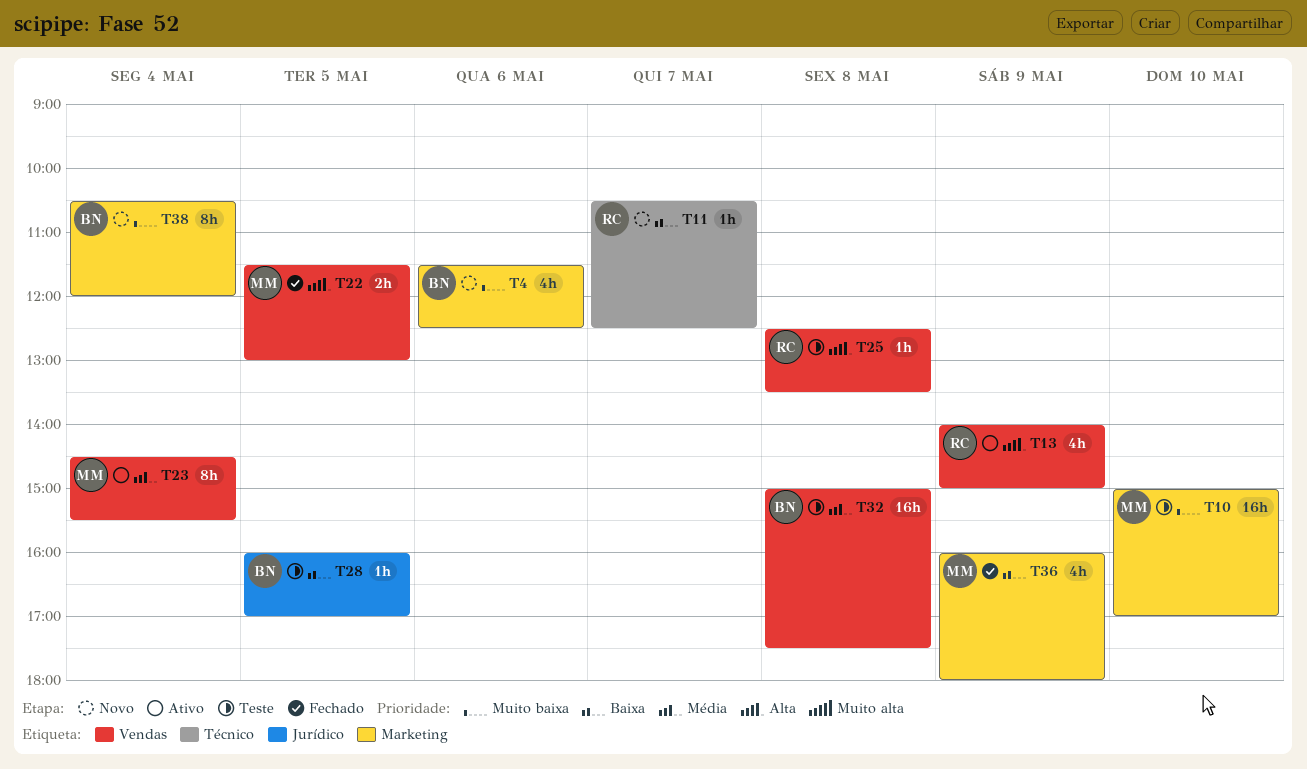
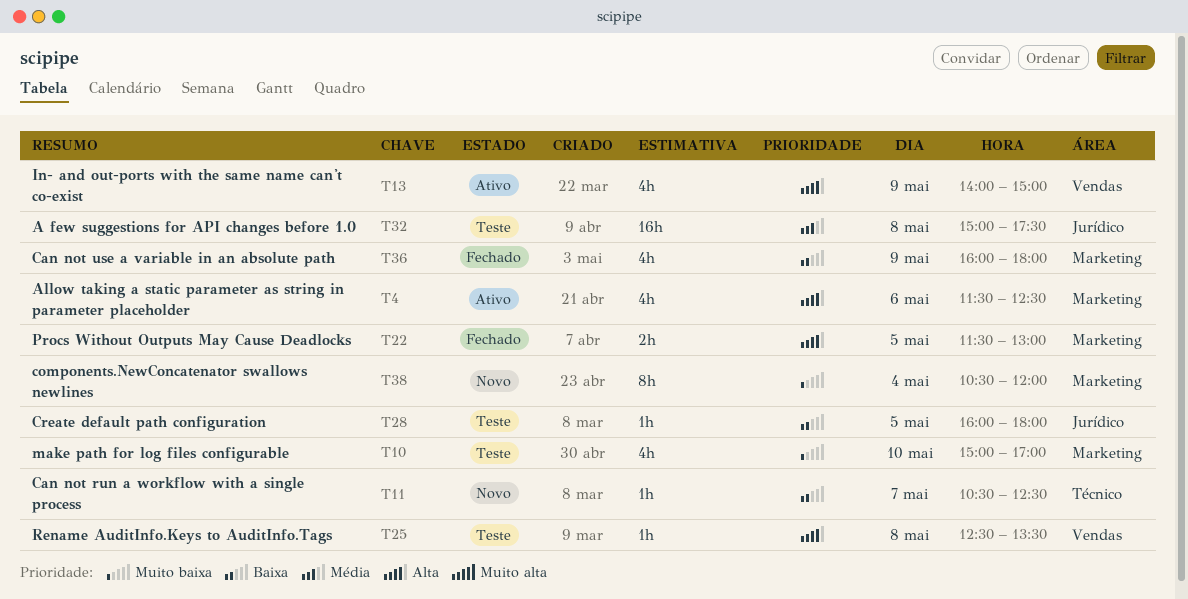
T4, status: Novo -> Ativo
T4, priority: Muito baixa -> Alta
T10, estimate: 16h -> 4h
T22, label: Vendas -> Marketing
T23: present -> none
T28, ends: 17:00 -> 18:00
T32, label: Vendas -> Jurídico

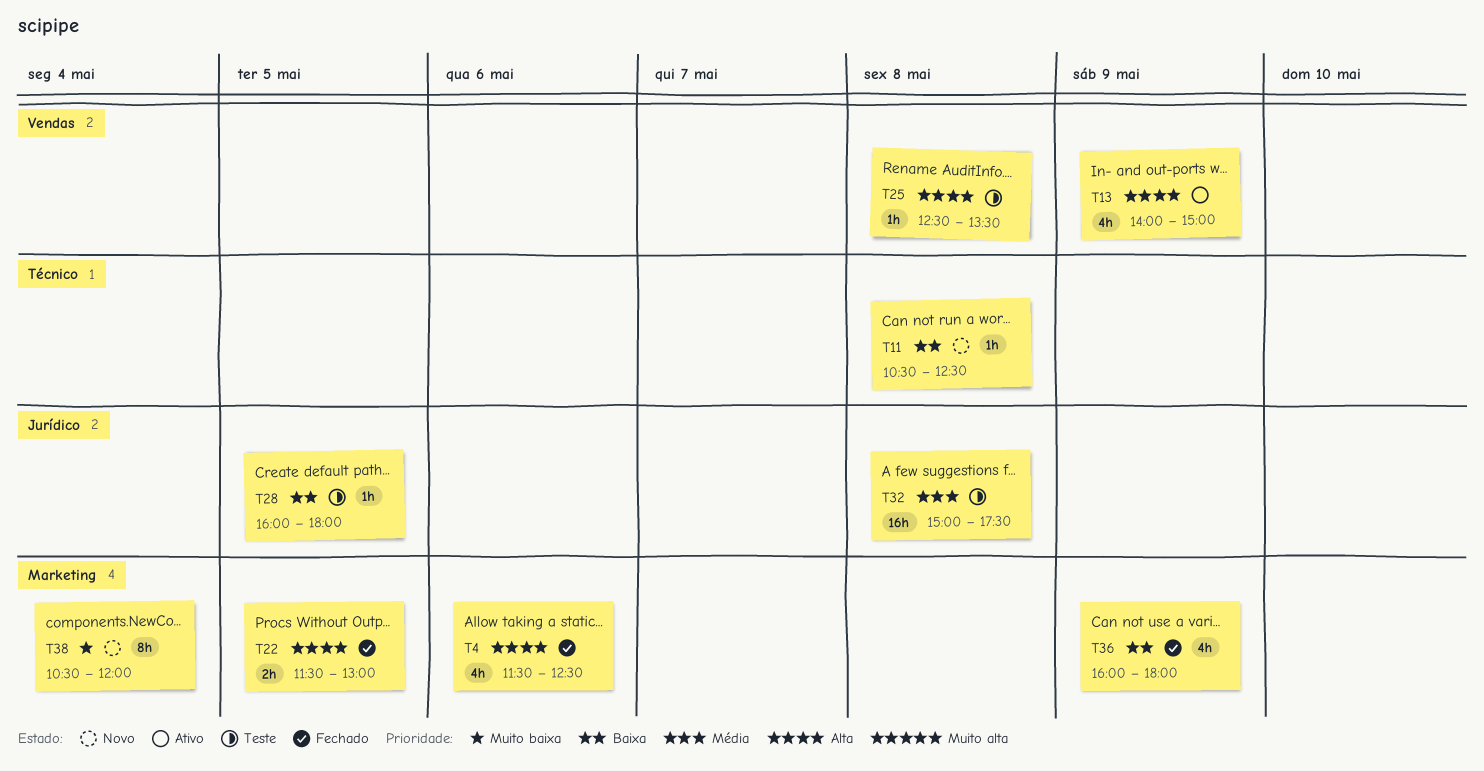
T4, status: Ativo -> Fechado
T10: present -> none
T11, day: May 7 -> May 8

